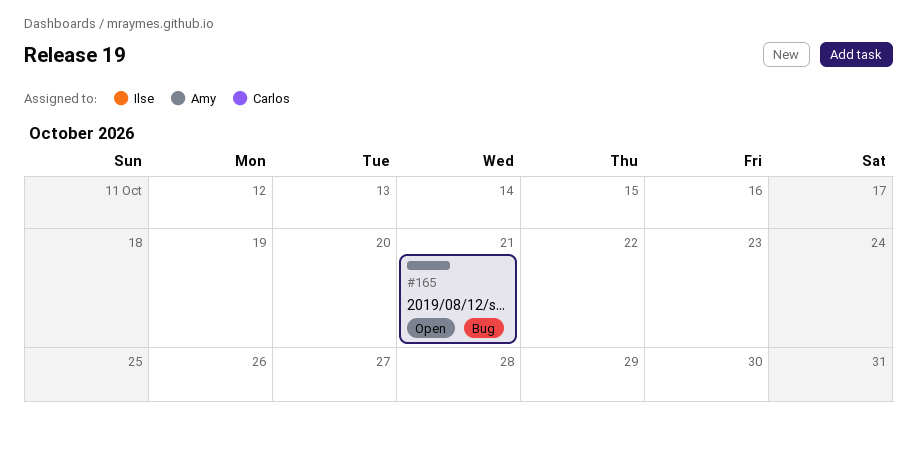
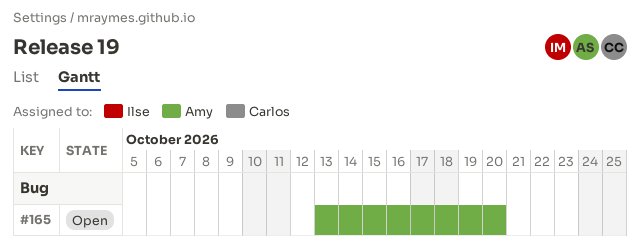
#165, due: Oct 21 -> Oct 20

